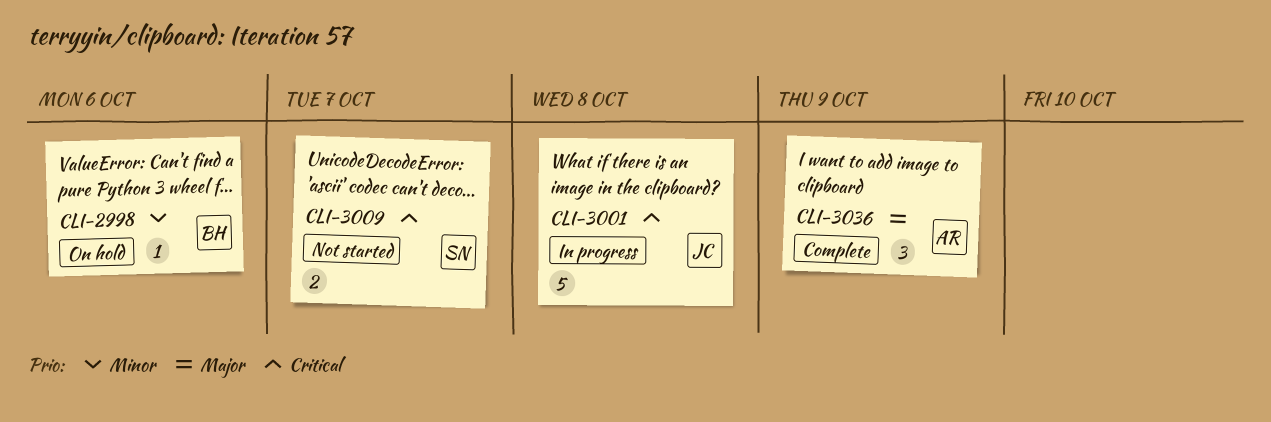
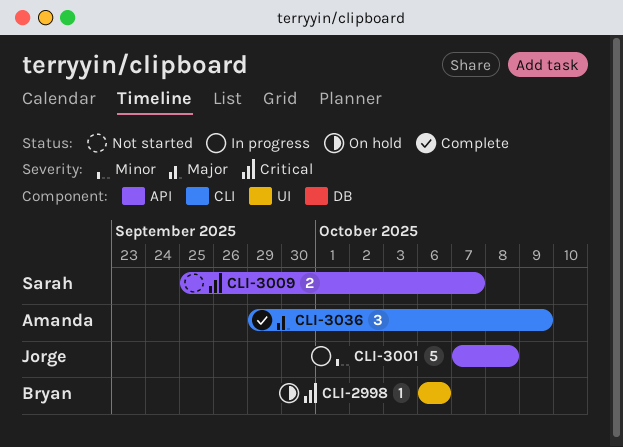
CLI-2998, priority: Minor -> Critical
CLI-3001, priority: Critical -> Minor

